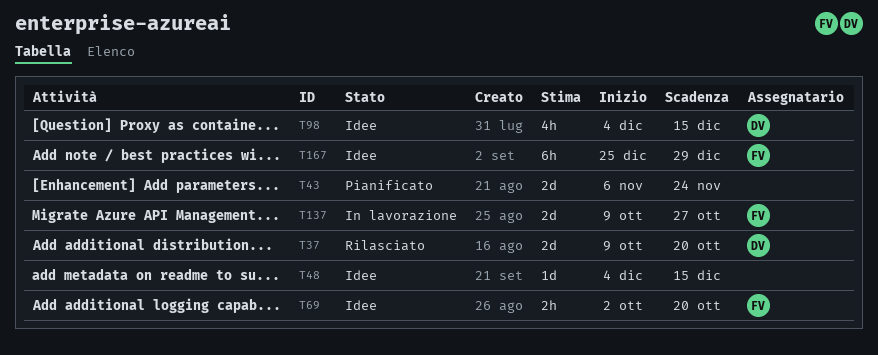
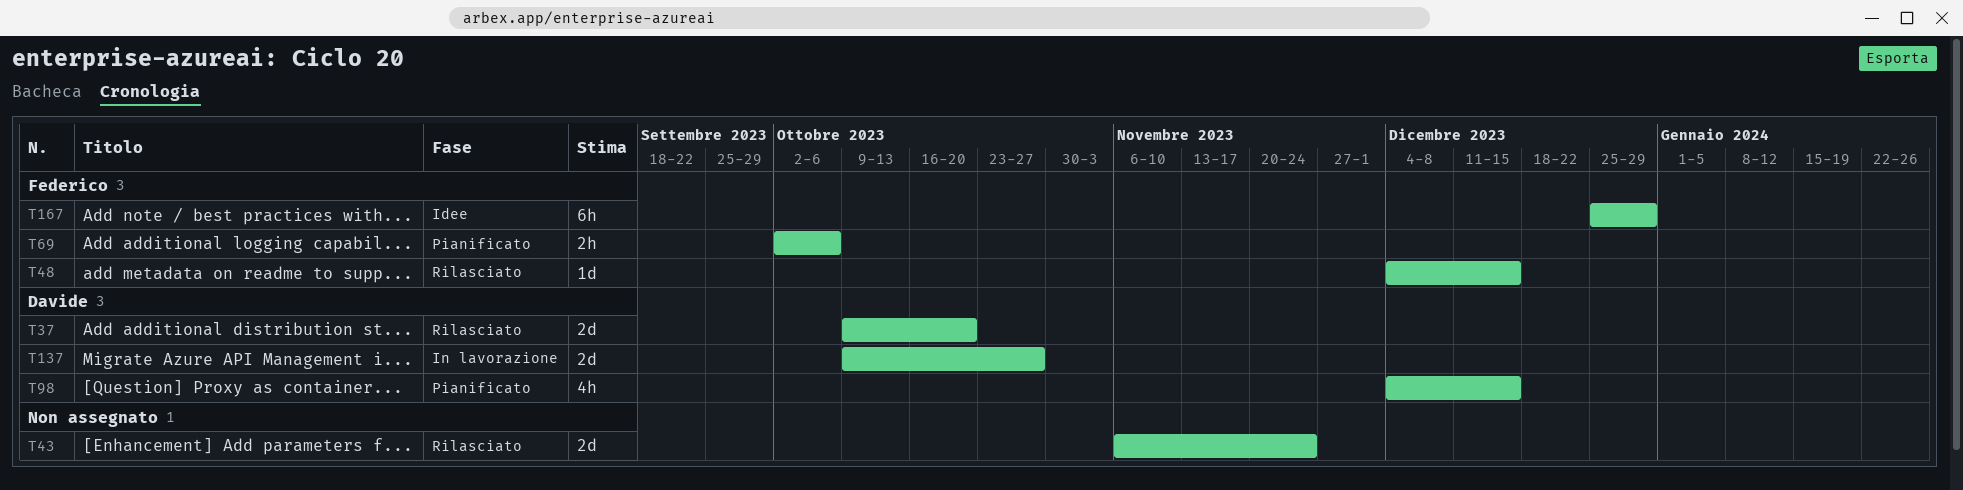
T43, status: Pianificato -> Rilasciato
T48, status: Idee -> Rilasciato
T48, owner: none -> Federico
T69, status: Idee -> Pianificato
T69, due: Oct 20 -> Oct 6
T98, status: Idee -> Pianificato
T137, owner: Federico -> Davide

